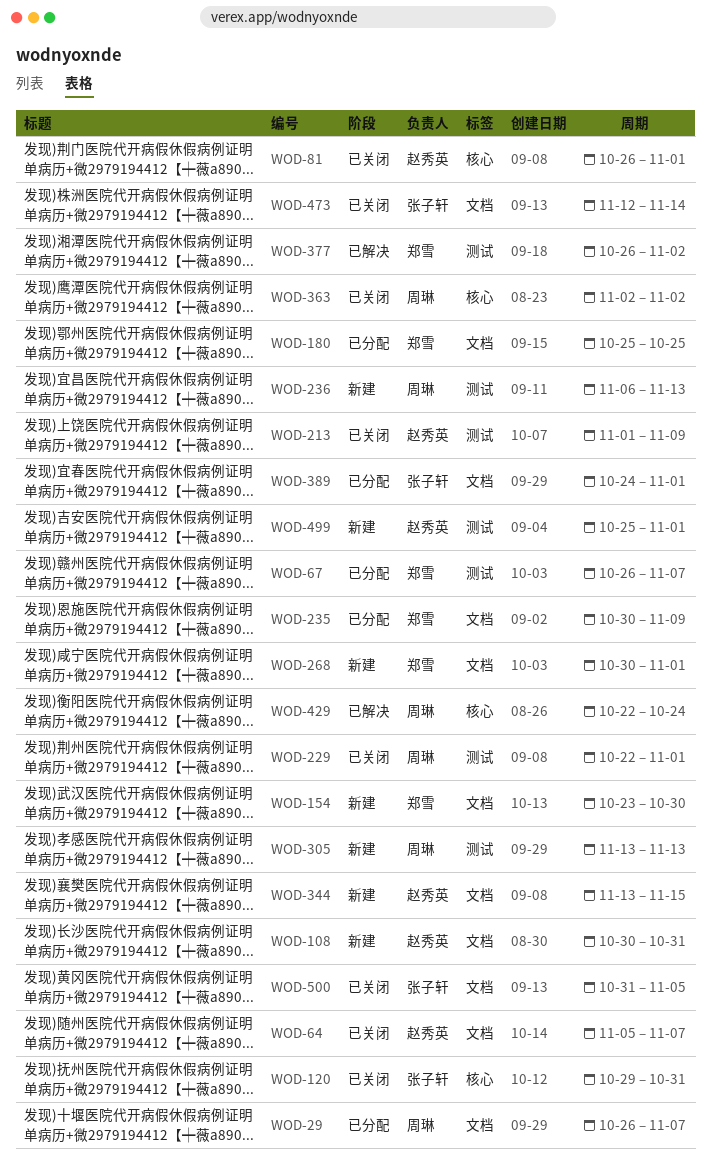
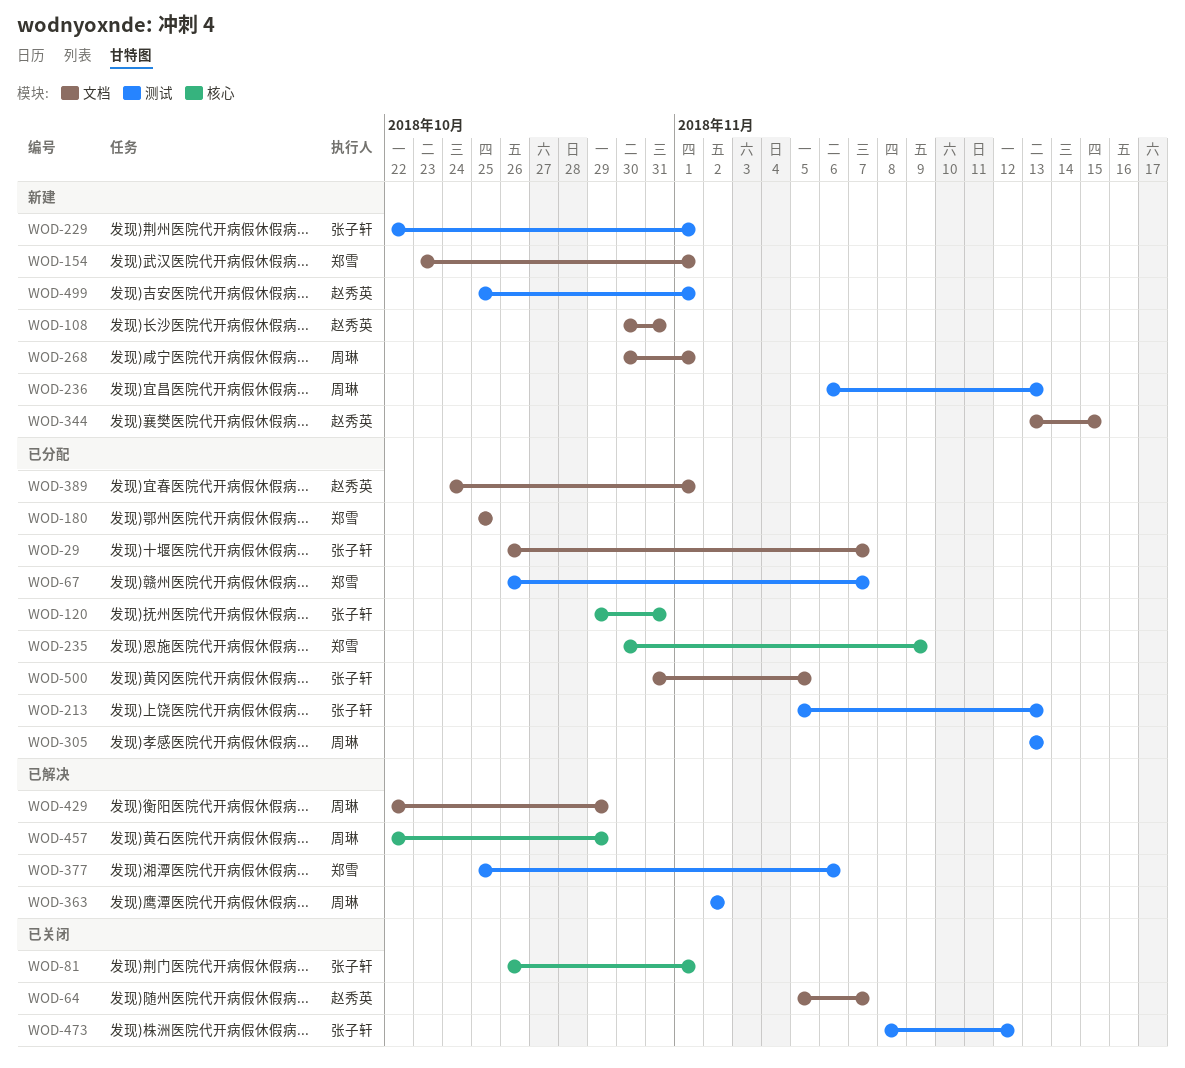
WOD-29, owner: 周琳 -> 张子轩
WOD-81, owner: 赵秀英 -> 张子轩
WOD-120, status: 已关闭 -> 已分配
WOD-154, due: Oct 30 -> Nov 1
WOD-213, status: 已关闭 -> 已分配
WOD-213, owner: 赵秀英 -> 张子轩
WOD-213, start: Nov 1 -> Nov 5
WOD-213, due: Nov 9 -> Nov 13
WOD-229, status: 已关闭 -> 新建
WOD-229, owner: 周琳 -> 张子轩
WOD-235, label: 文档 -> 核心
WOD-268, owner: 郑雪 -> 周琳
WOD-305, status: 新建 -> 已分配
WOD-363, status: 已关闭 -> 已解决
WOD-363, label: 核心 -> 测试
WOD-377, start: Oct 26 -> Oct 25
WOD-377, due: Nov 2 -> Nov 6
WOD-389, owner: 张子轩 -> 赵秀英
WOD-429, label: 核心 -> 文档
WOD-429, due: Oct 24 -> Oct 29
WOD-457: none -> present
WOD-473, label: 文档 -> 测试
WOD-473, start: Nov 12 -> Nov 8
WOD-473, due: Nov 14 -> Nov 12
WOD-500, status: 已关闭 -> 已分配

